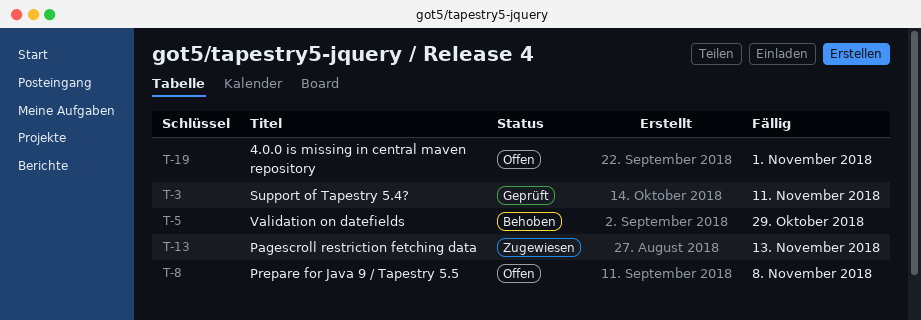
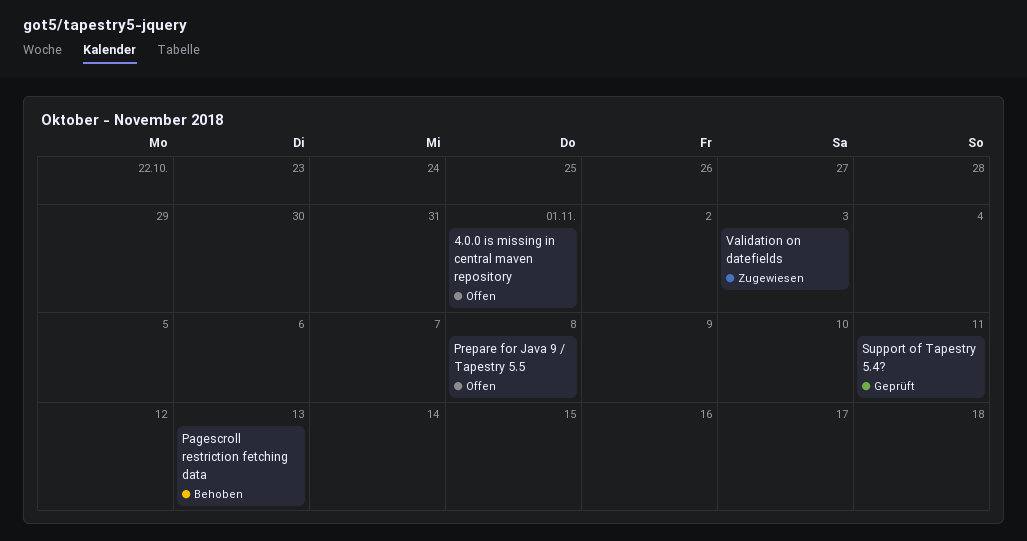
Pagescroll restriction fetching data, status: Zugewiesen -> Behoben
Validation on datefields, status: Behoben -> Zugewiesen
Validation on datefields, due: Oct 29 -> Nov 3

